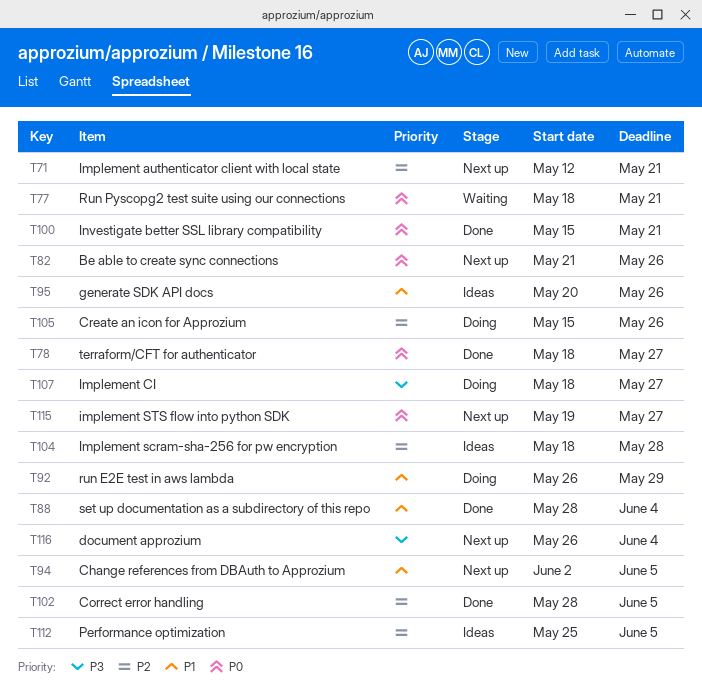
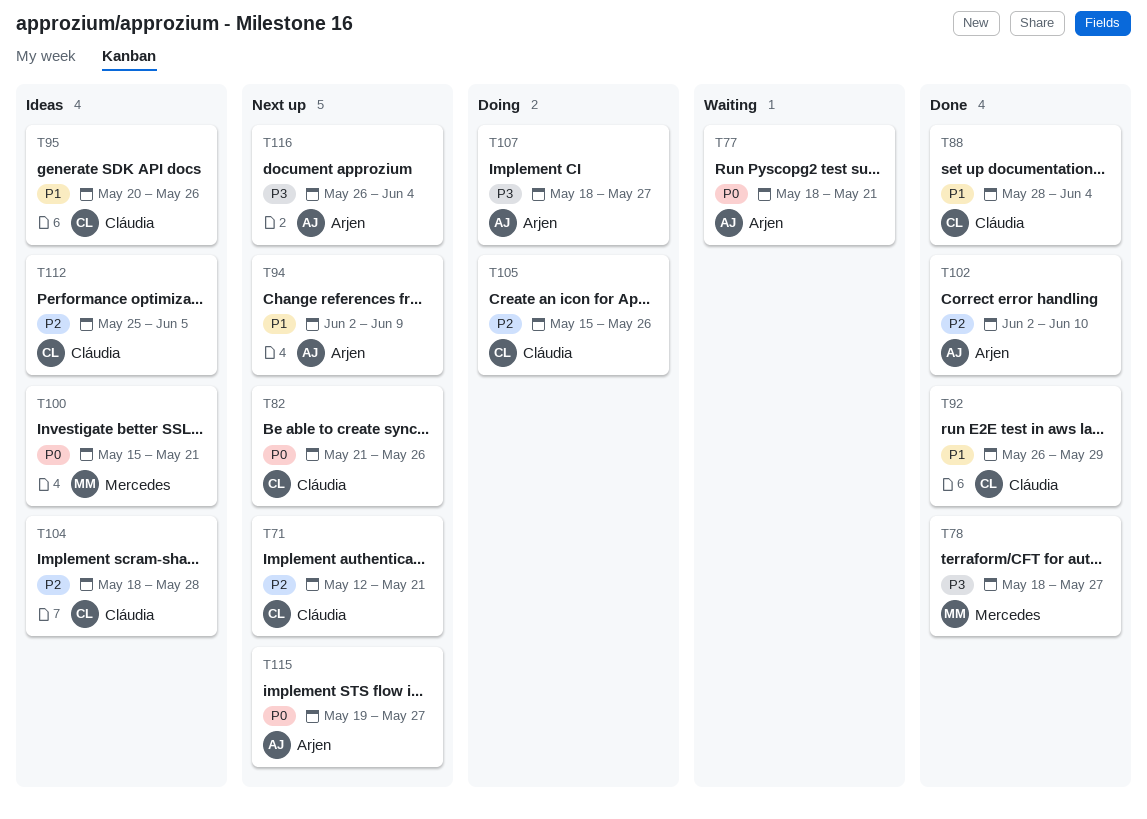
T78, priority: P0 -> P3
T92, status: Doing -> Done
T94, due: Jun 5 -> Jun 9
T100, status: Done -> Ideas
T102, start: May 28 -> Jun 2
T102, due: Jun 5 -> Jun 10

